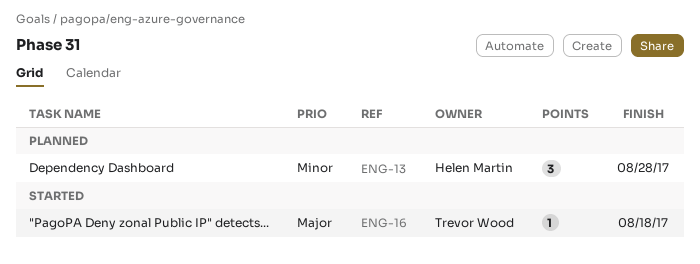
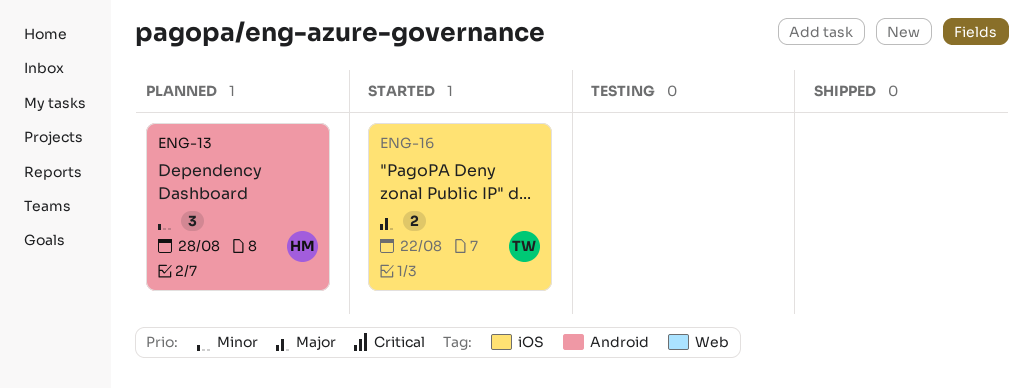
ENG-16, estimate: 1 -> 2
ENG-16, due: Aug 18 -> Aug 22

